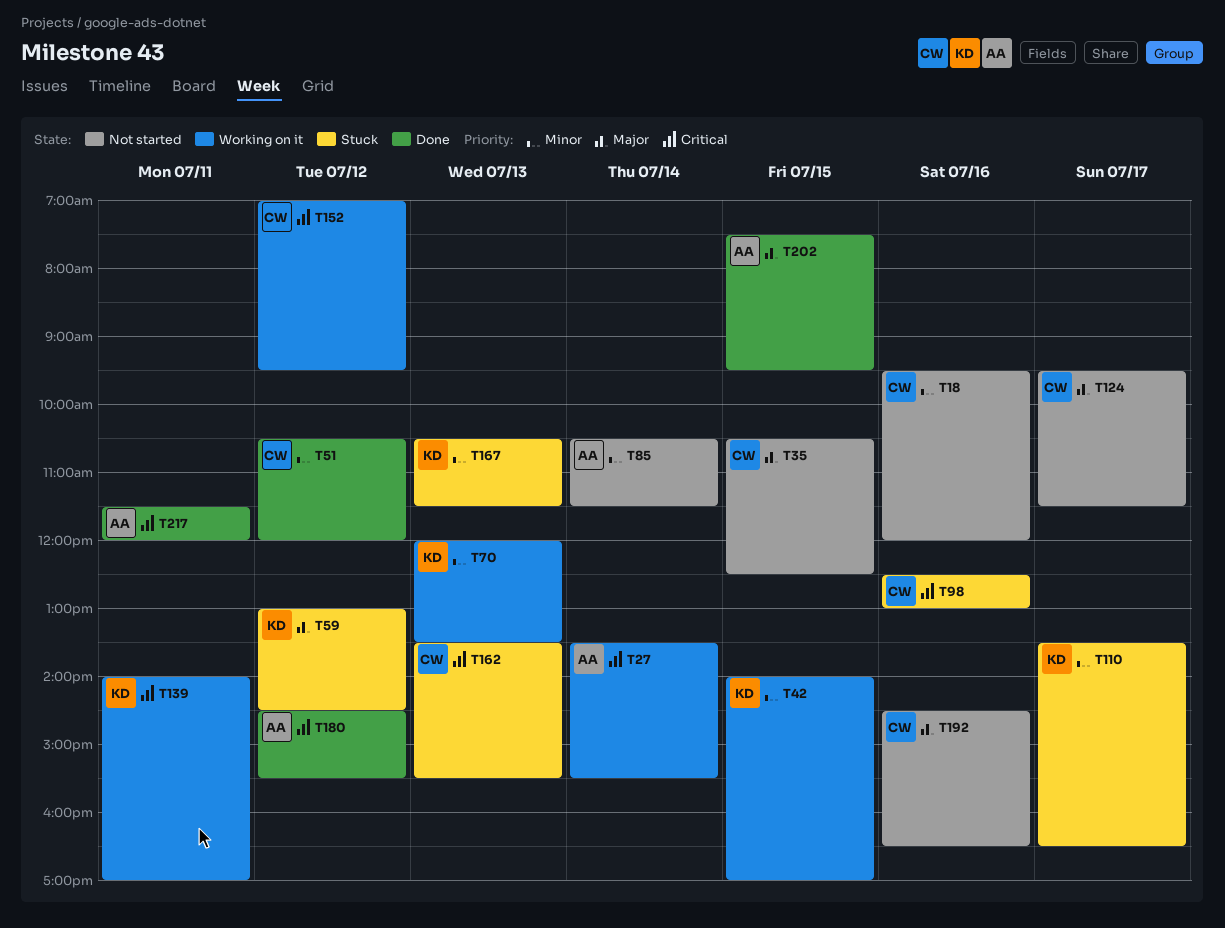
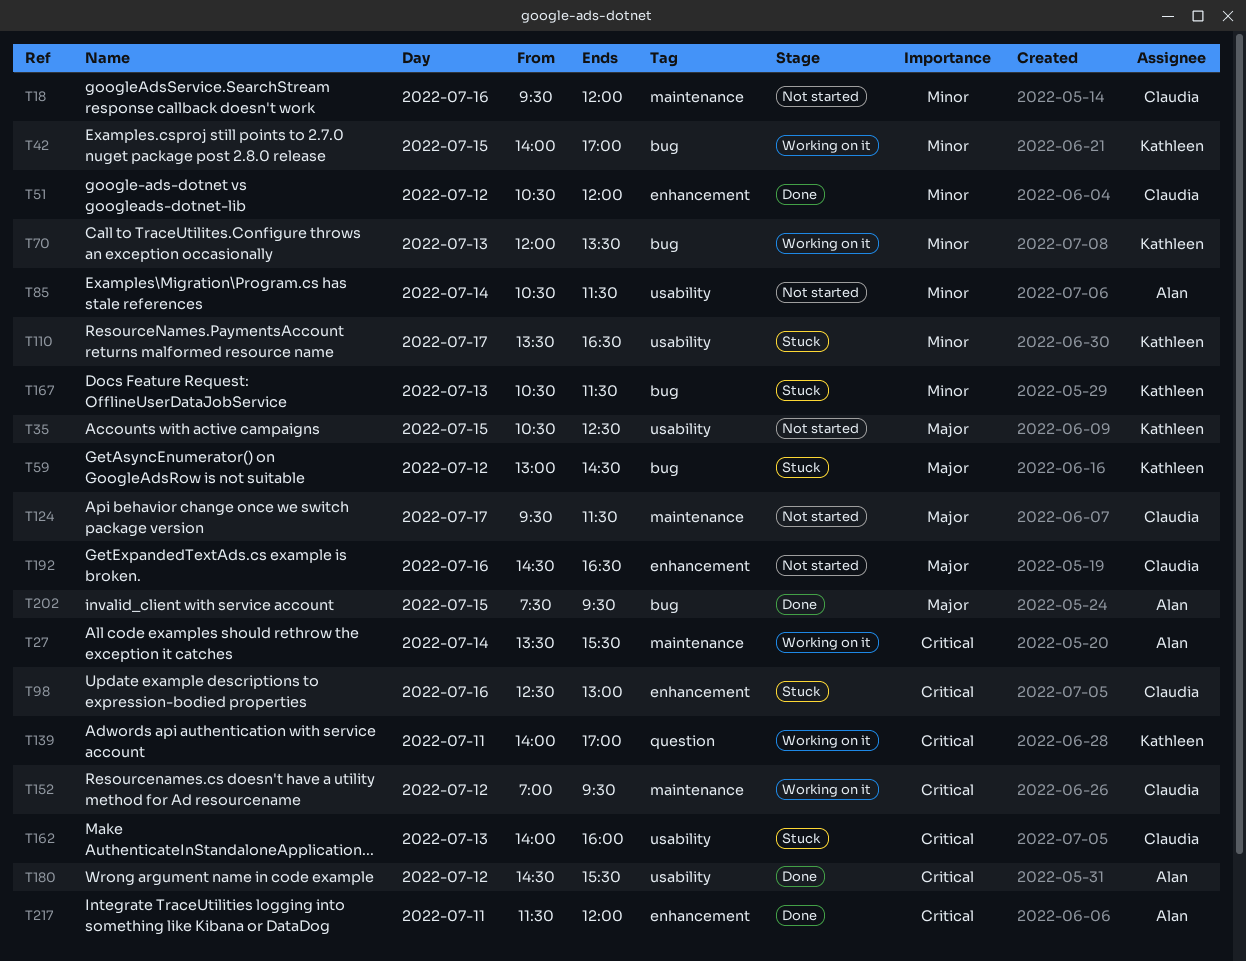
T35, owner: Claudia -> Kathleen
T162, begins: 13:30 -> 14:00
T162, ends: 15:30 -> 16:00

